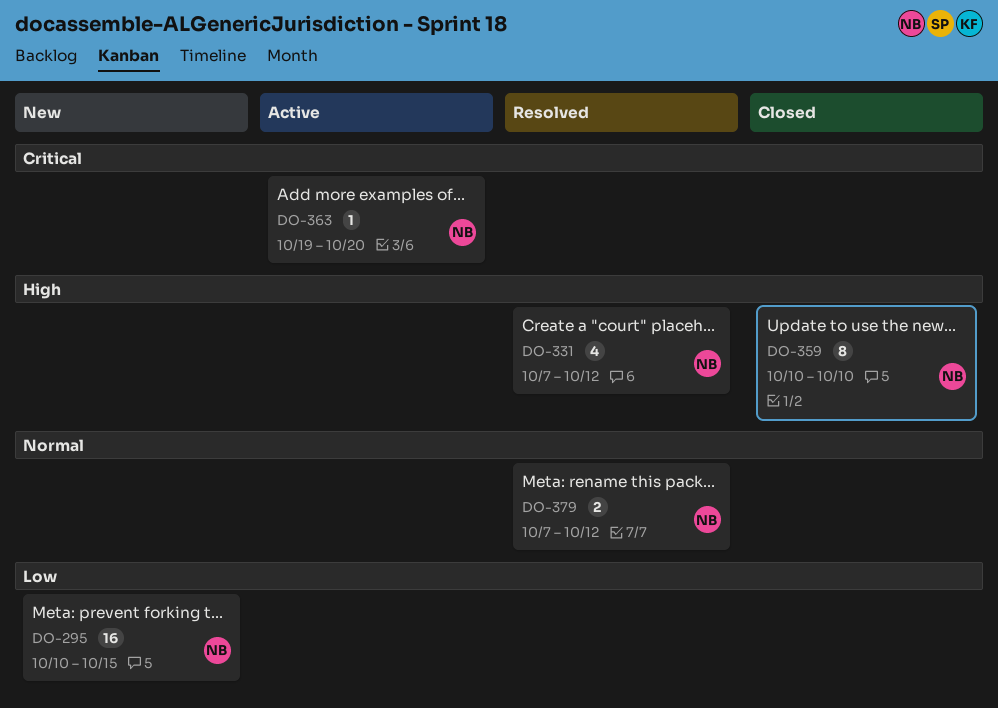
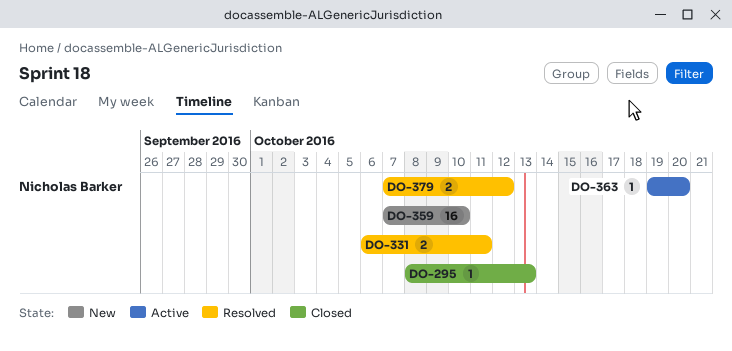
DO-295, status: New -> Closed
DO-295, estimate: 16 -> 1
DO-295, start: Oct 10 -> Oct 8
DO-295, due: Oct 15 -> Oct 13
DO-331, estimate: 4 -> 2
DO-331, start: Oct 7 -> Oct 6
DO-331, due: Oct 12 -> Oct 11
DO-359, status: Closed -> New
DO-359, estimate: 8 -> 16
DO-359, start: Oct 10 -> Oct 7

